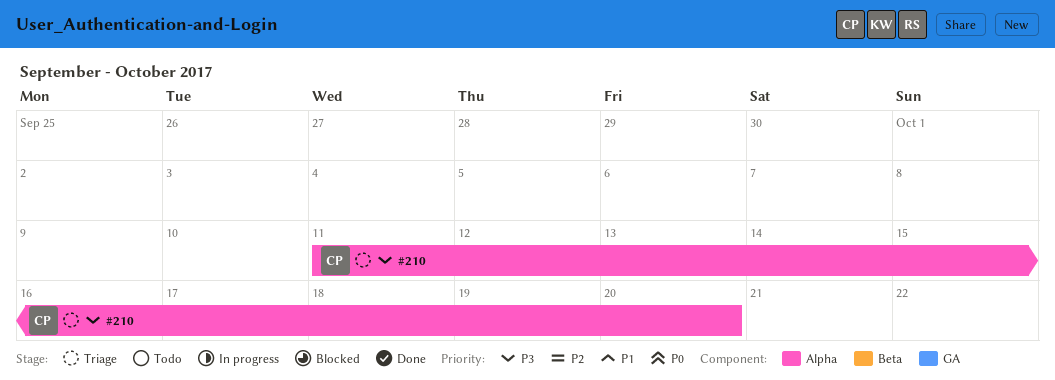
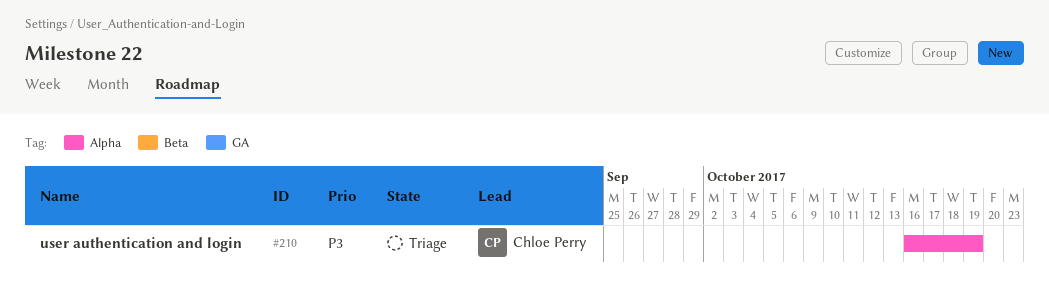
#210, start: Oct 11 -> Oct 16
#210, due: Oct 20 -> Oct 19

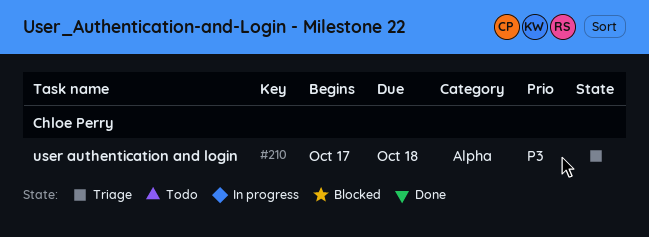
#210, start: Oct 16 -> Oct 17
#210, due: Oct 19 -> Oct 18

